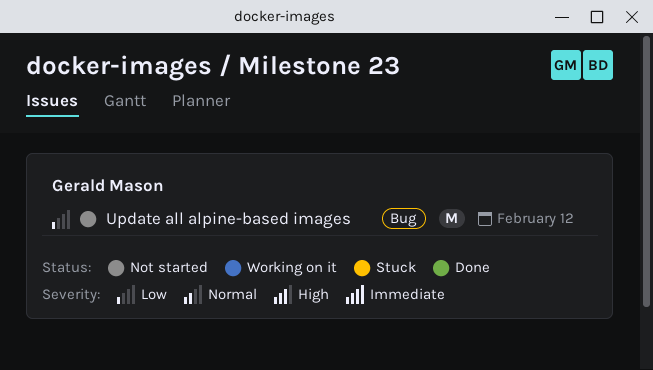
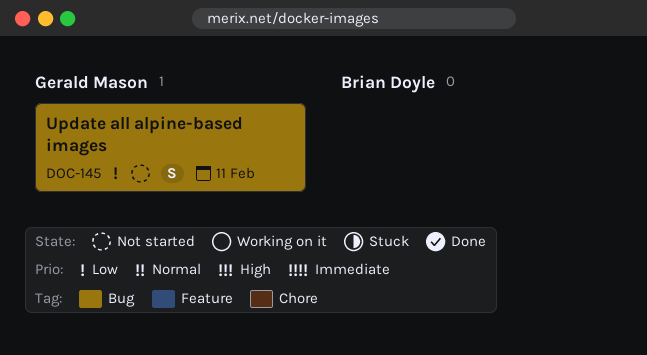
Update all alpine-based images, estimate: M -> S
Update all alpine-based images, due: Feb 12 -> Feb 11

